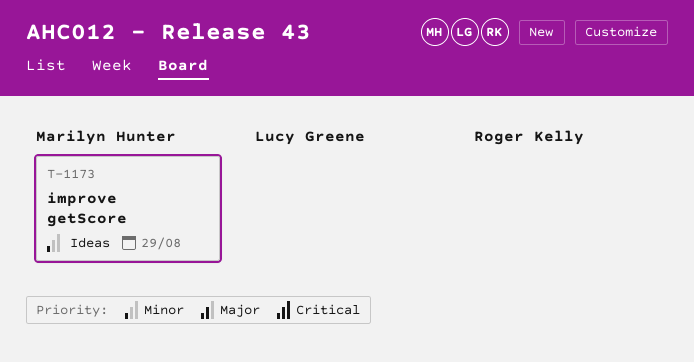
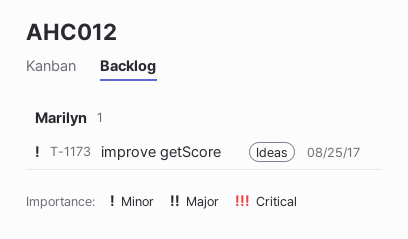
T-1173, due: Aug 29 -> Aug 25

